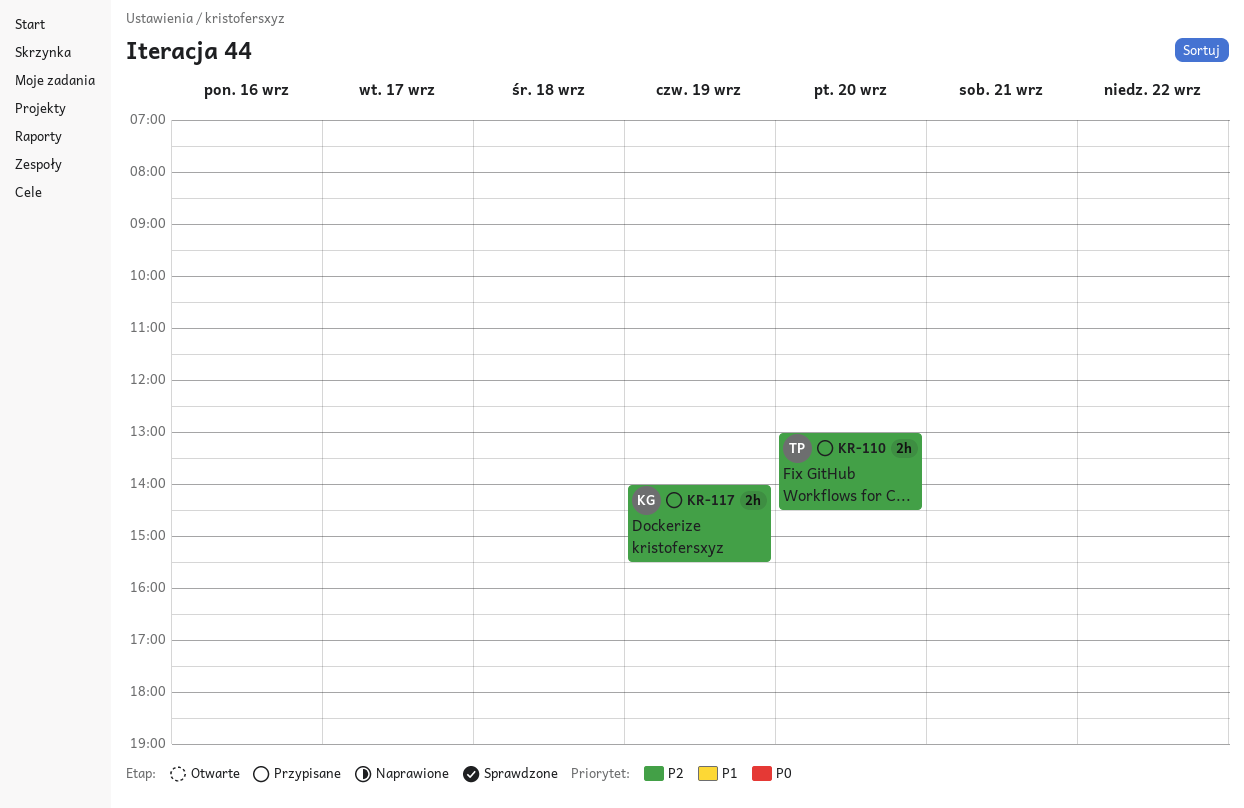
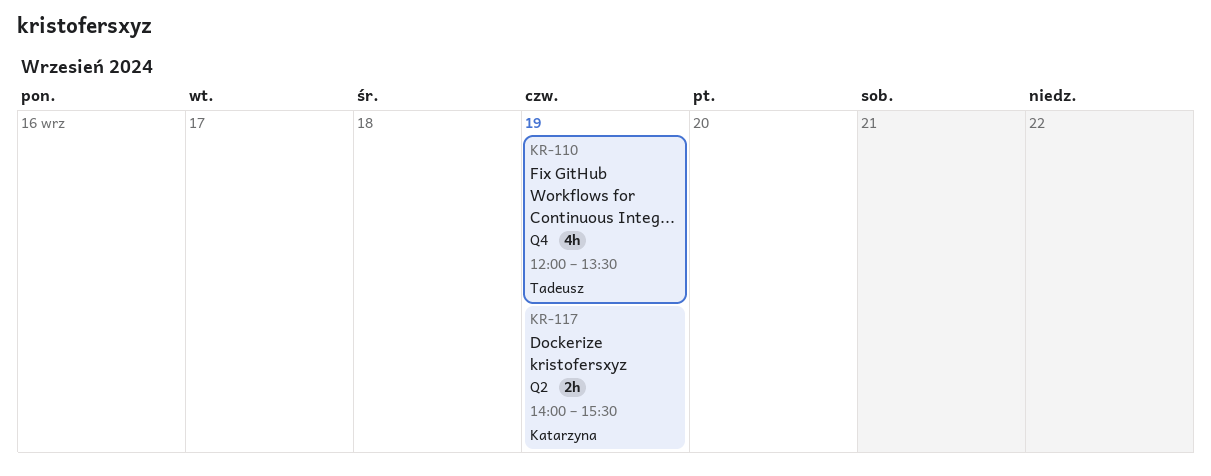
KR-110, estimate: 2h -> 4h
KR-110, day: Sep 20 -> Sep 19
KR-110, begins: 13:00 -> 12:00
KR-110, ends: 14:30 -> 13:30

